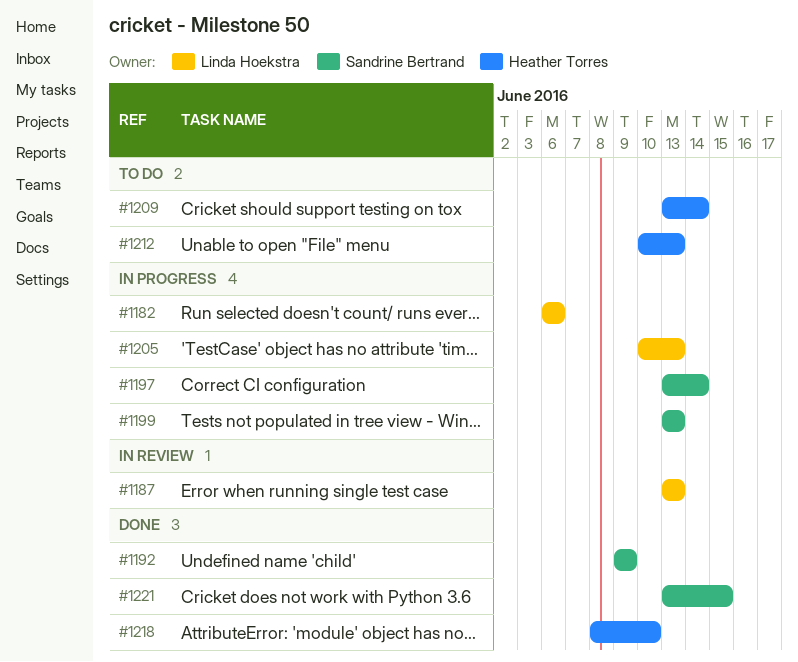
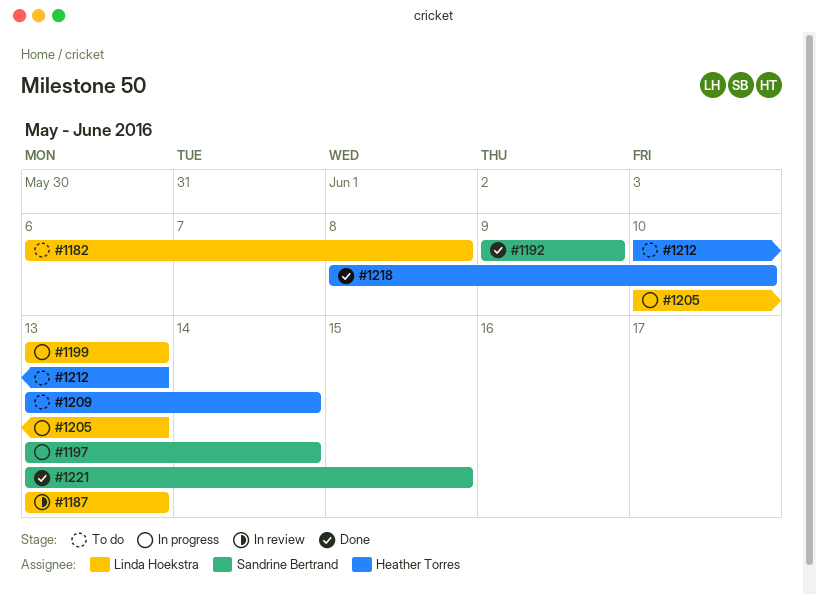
#1182, status: In progress -> To do
#1182, due: Jun 6 -> Jun 8
#1199, owner: Sandrine Bertrand -> Linda Hoekstra

